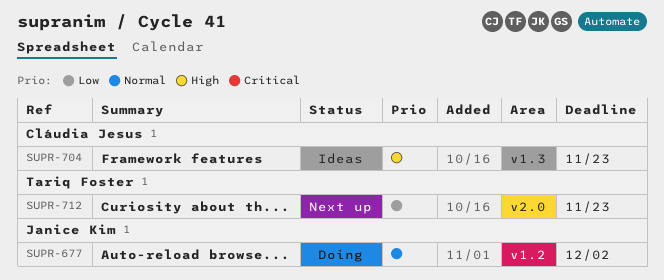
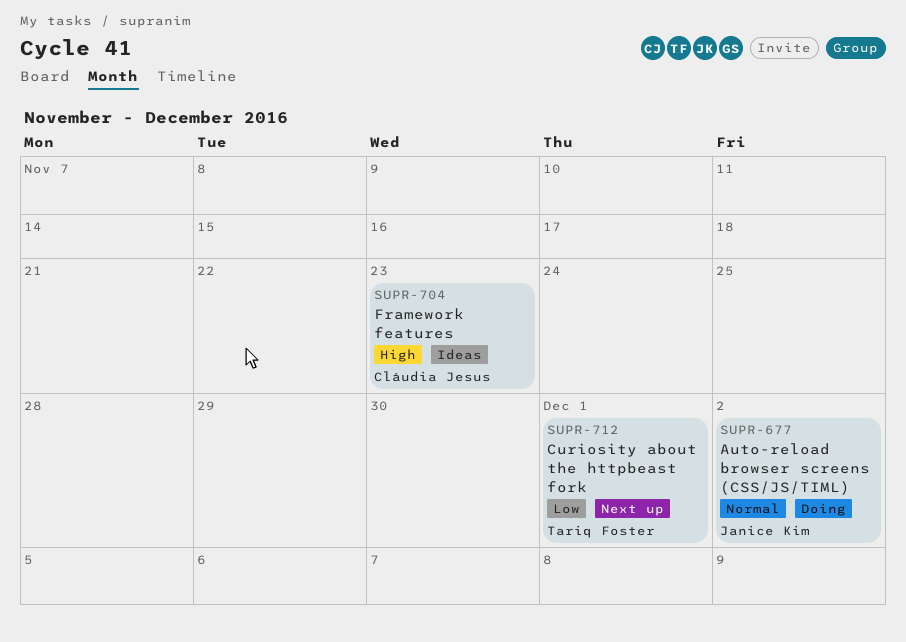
SUPR-712, due: Nov 23 -> Dec 1

